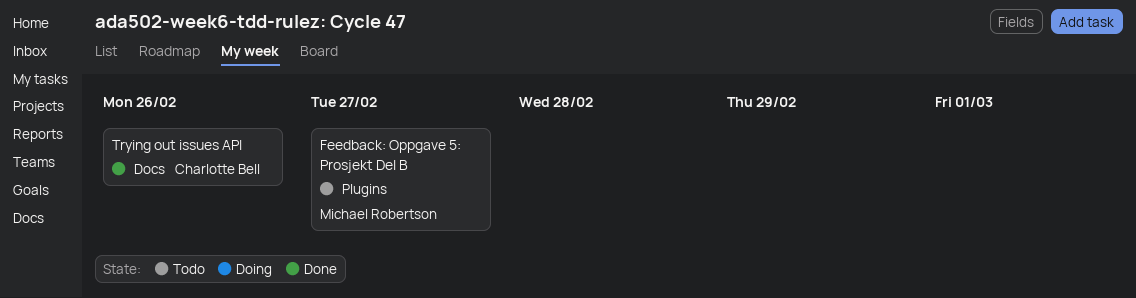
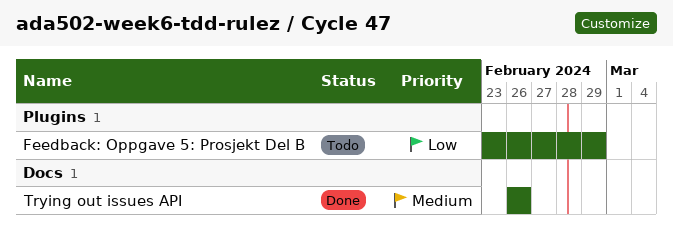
Feedback: Oppgave 5: Prosjekt Del B, due: Feb 27 -> Feb 29

